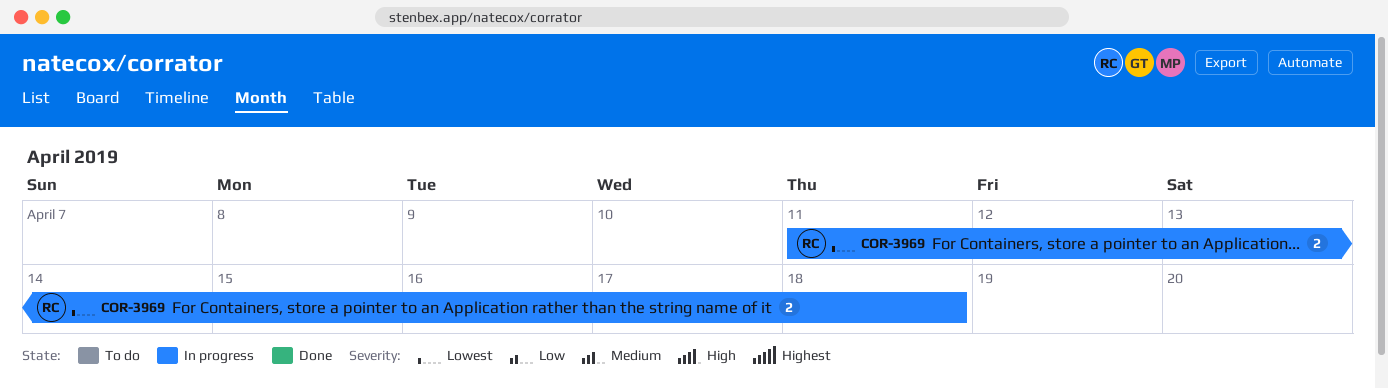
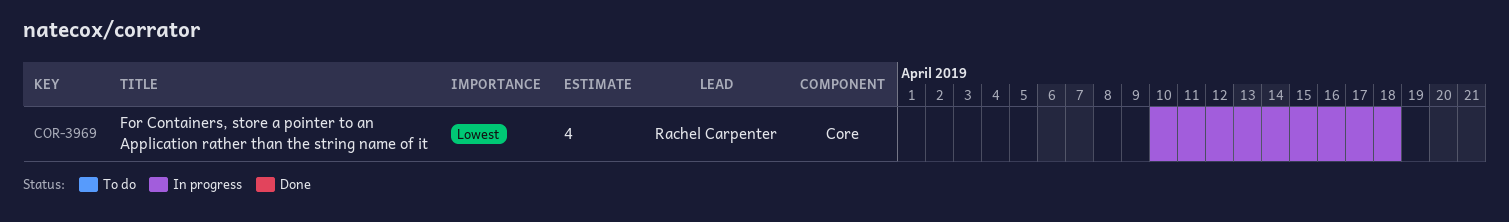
COR-3969, estimate: 2 -> 4
COR-3969, start: Apr 11 -> Apr 10

